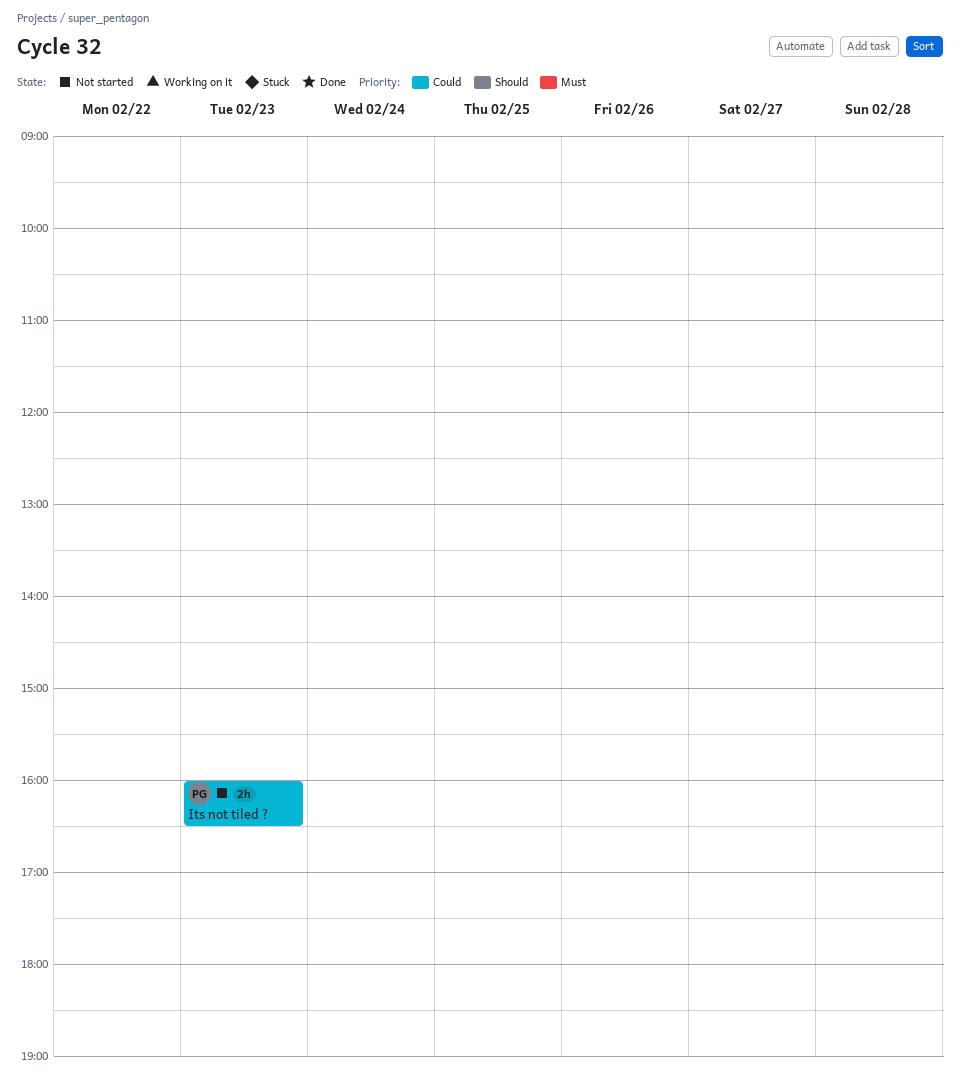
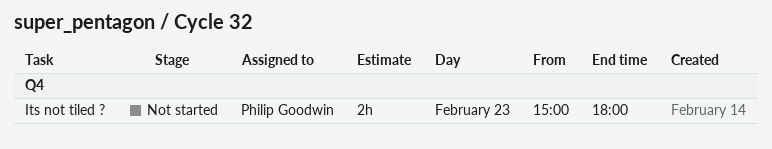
Its not tiled ?, begins: 16:00 -> 15:00
Its not tiled ?, ends: 16:30 -> 18:00

